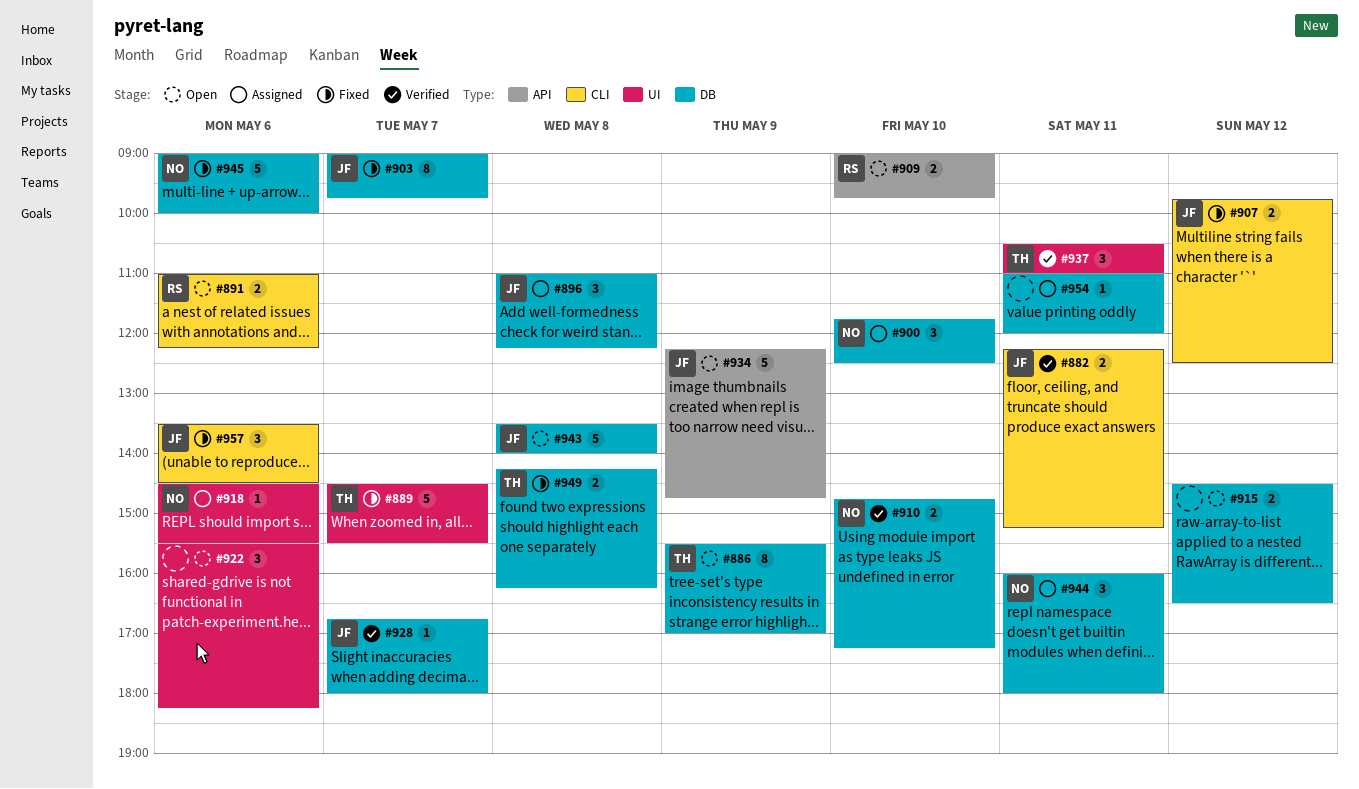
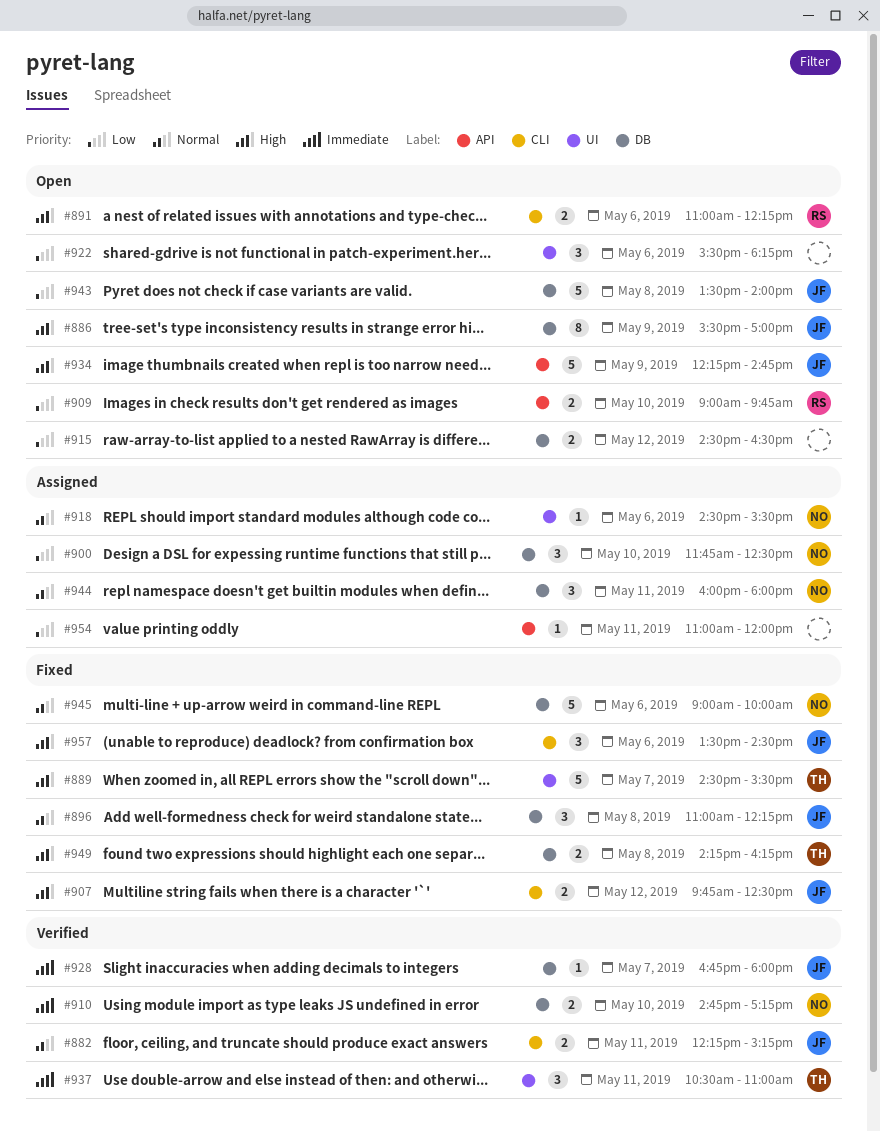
#886, owner: TH -> JF
#896, status: Assigned -> Fixed
#903: present -> none
#954, label: DB -> API

